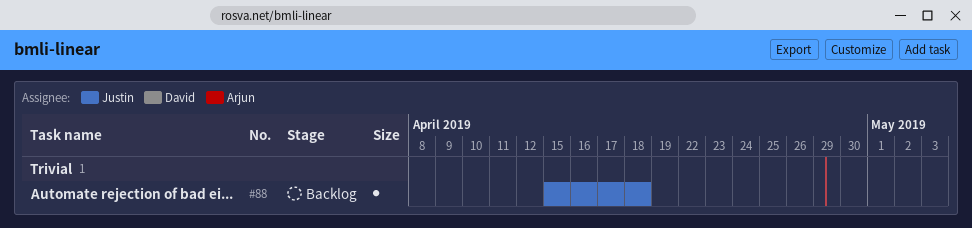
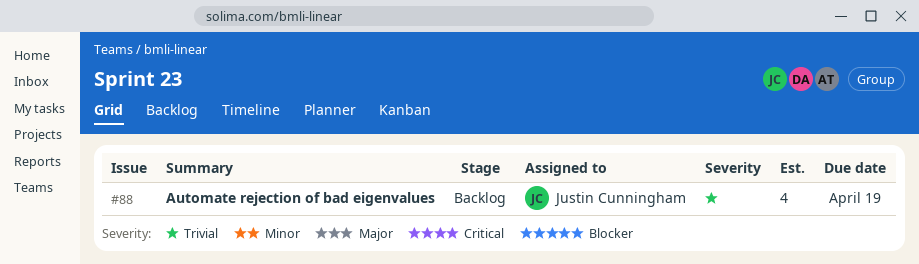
#88, estimate: 1 -> 4
#88, due: Apr 18 -> Apr 19

